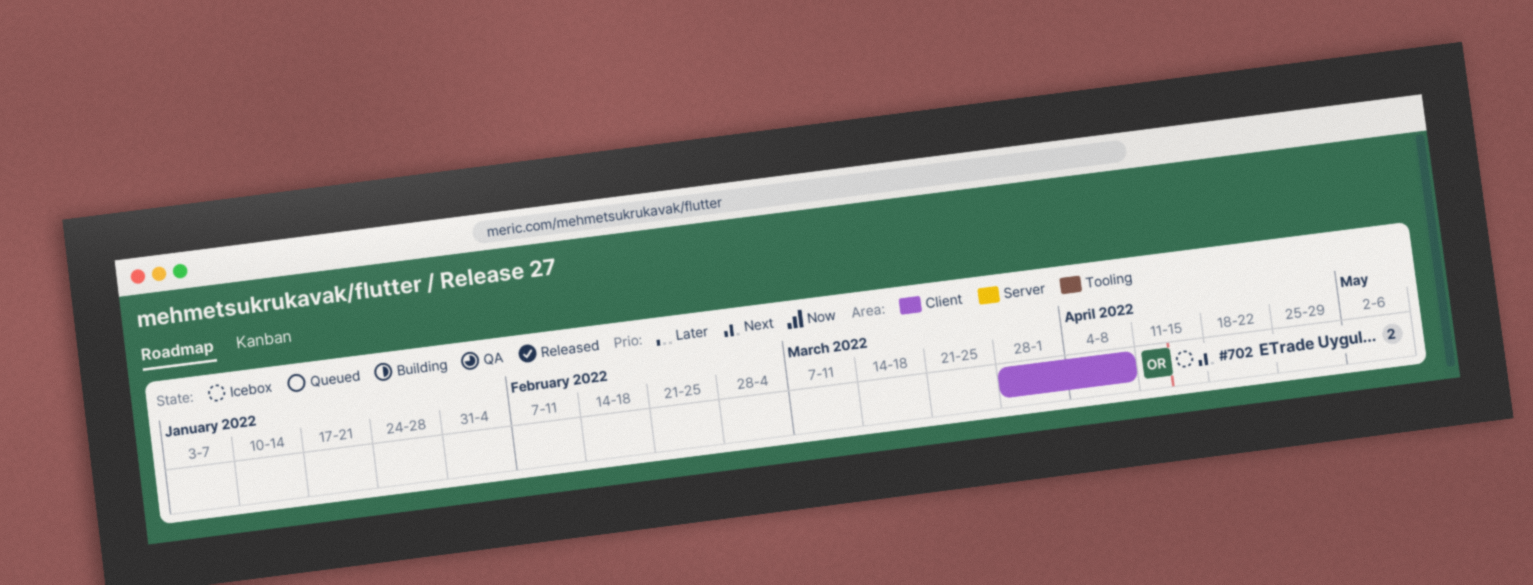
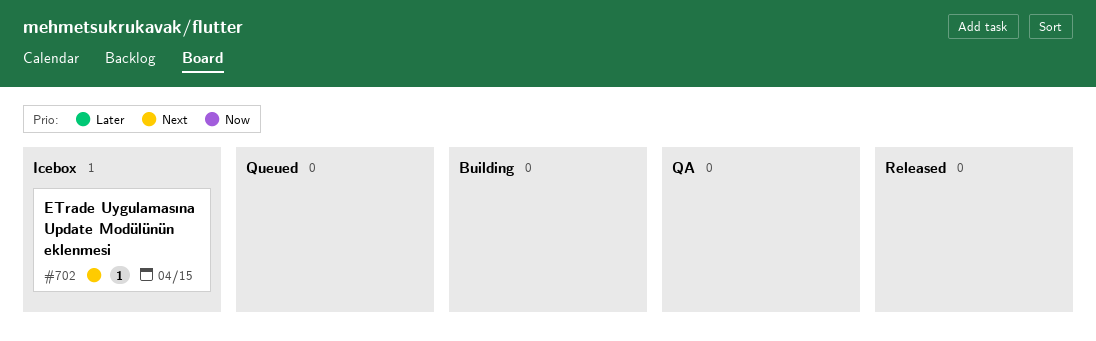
#702, estimate: 2 -> 1
#702, due: Apr 8 -> Apr 15

